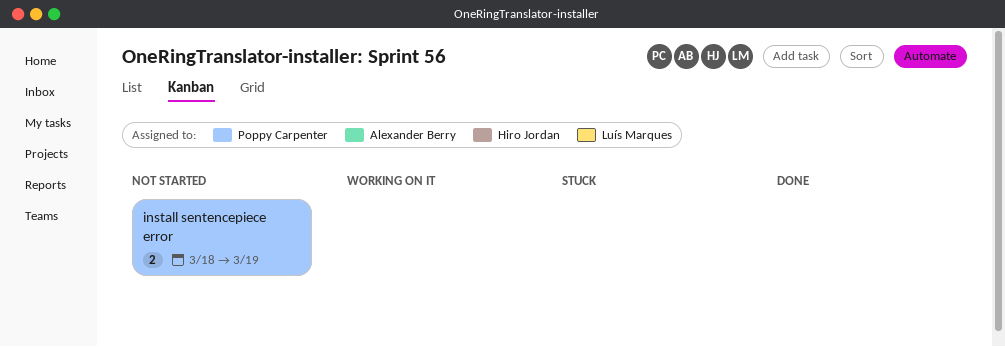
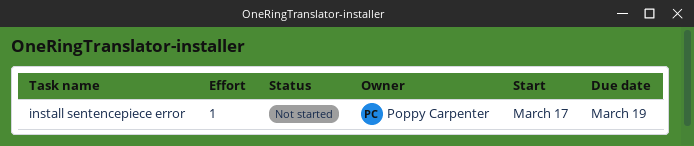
install sentencepiece error, estimate: 2 -> 1
install sentencepiece error, start: Mar 18 -> Mar 17

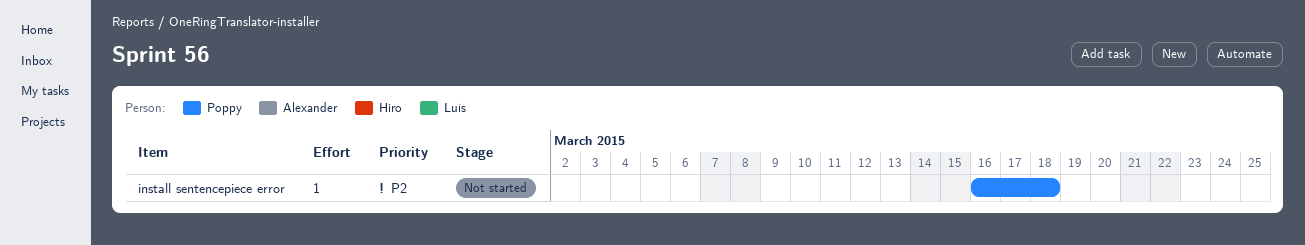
install sentencepiece error, start: Mar 17 -> Mar 16
install sentencepiece error, due: Mar 19 -> Mar 18

